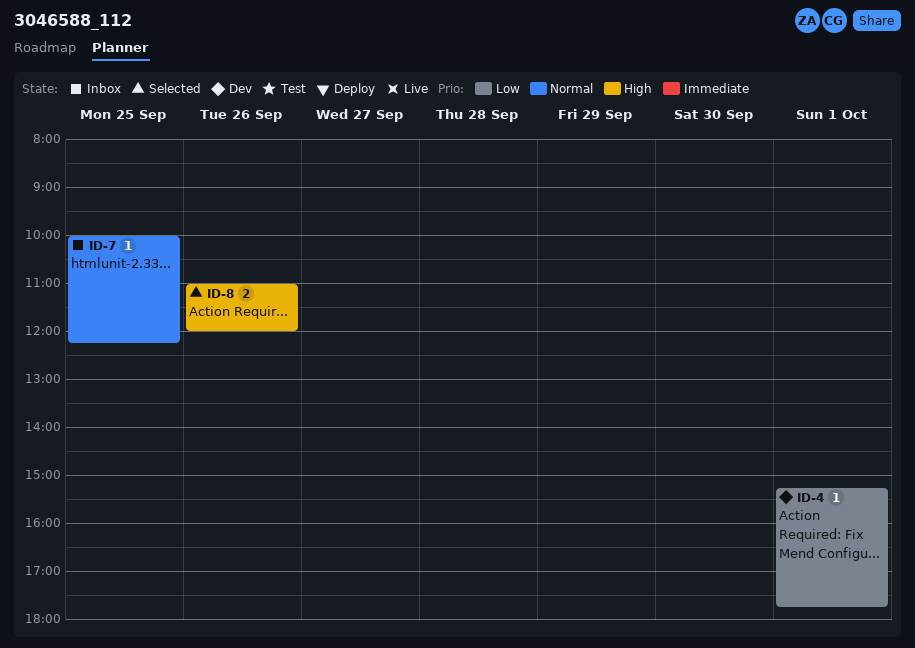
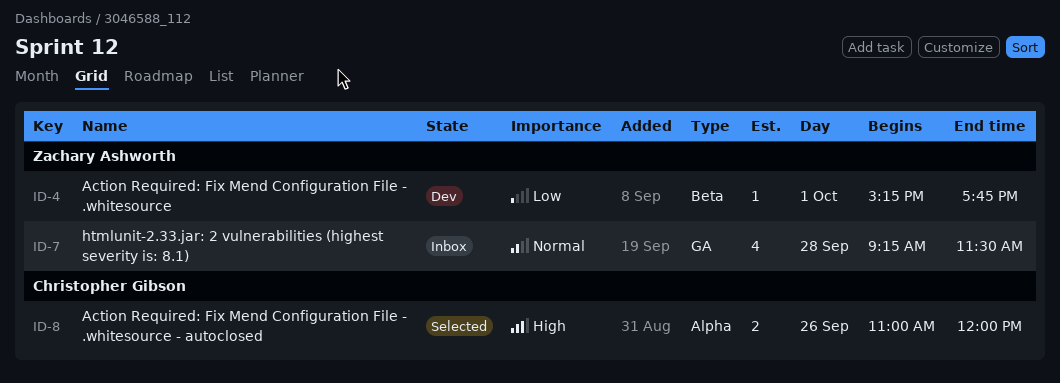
ID-7, estimate: 1 -> 4
ID-7, day: Sep 25 -> Sep 28
ID-7, begins: 10:00 -> 09:15
ID-7, ends: 12:15 -> 11:30

